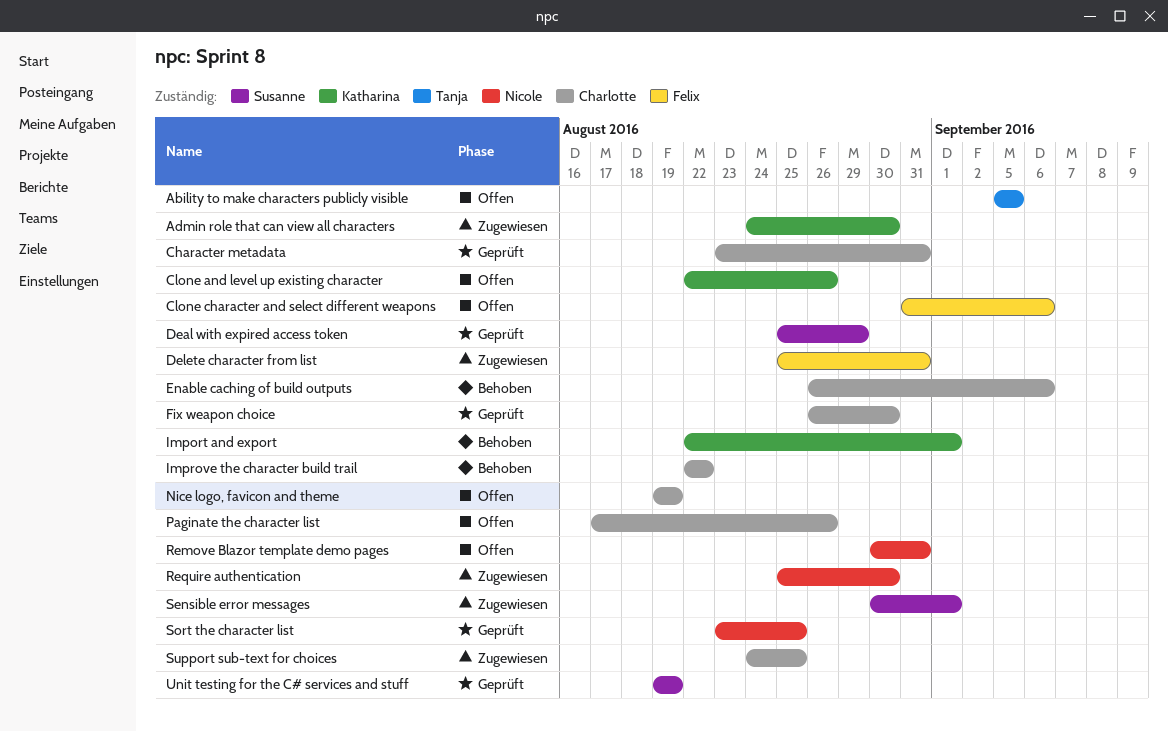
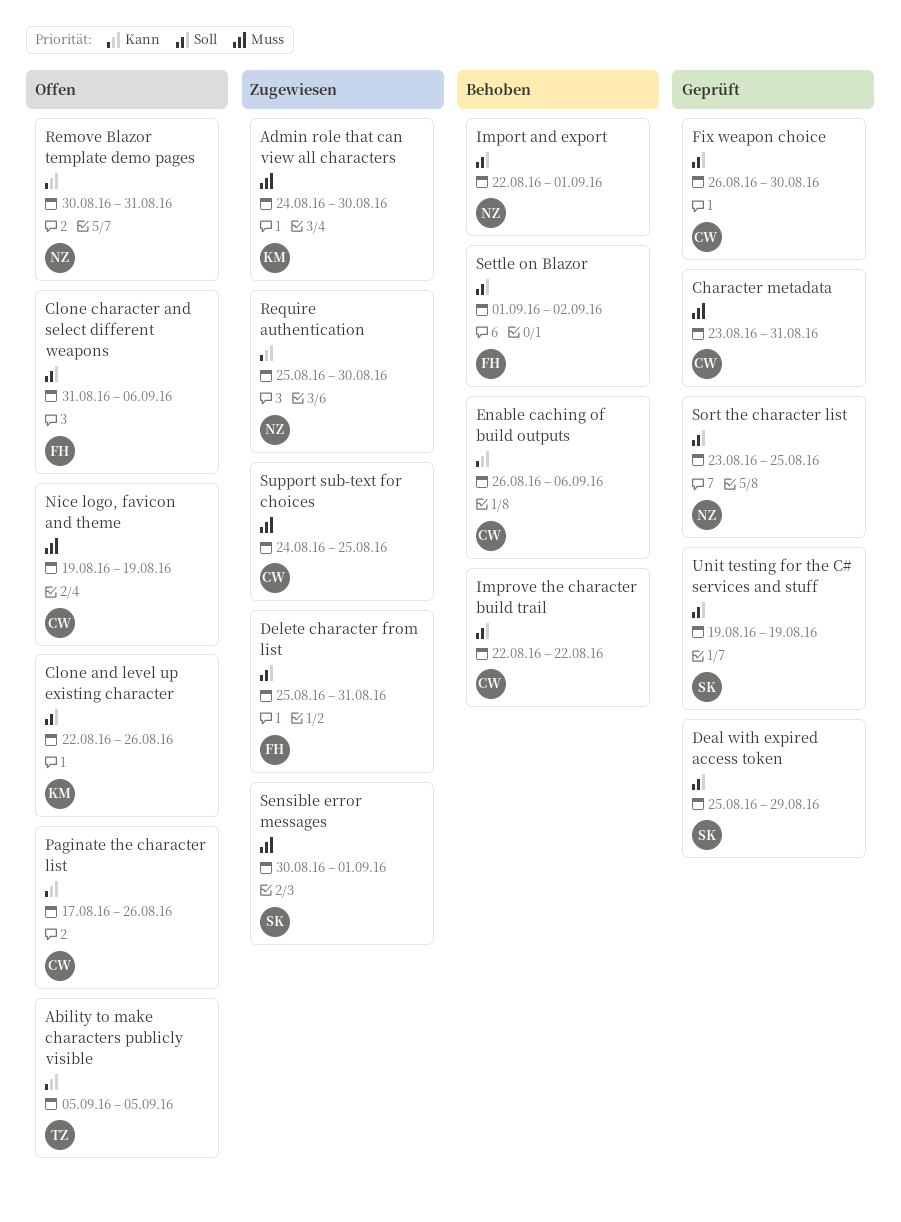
Import and export, owner: Katharina -> Nicole
Settle on Blazor: none -> present

